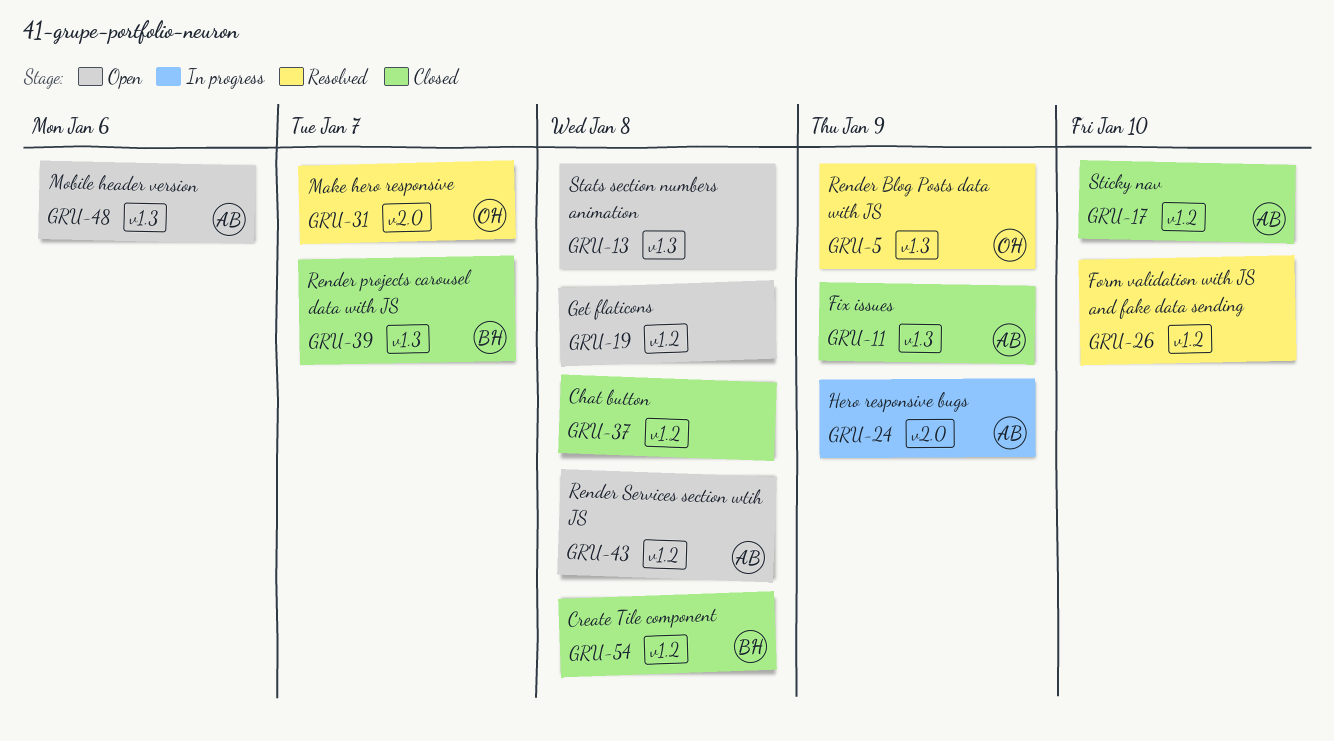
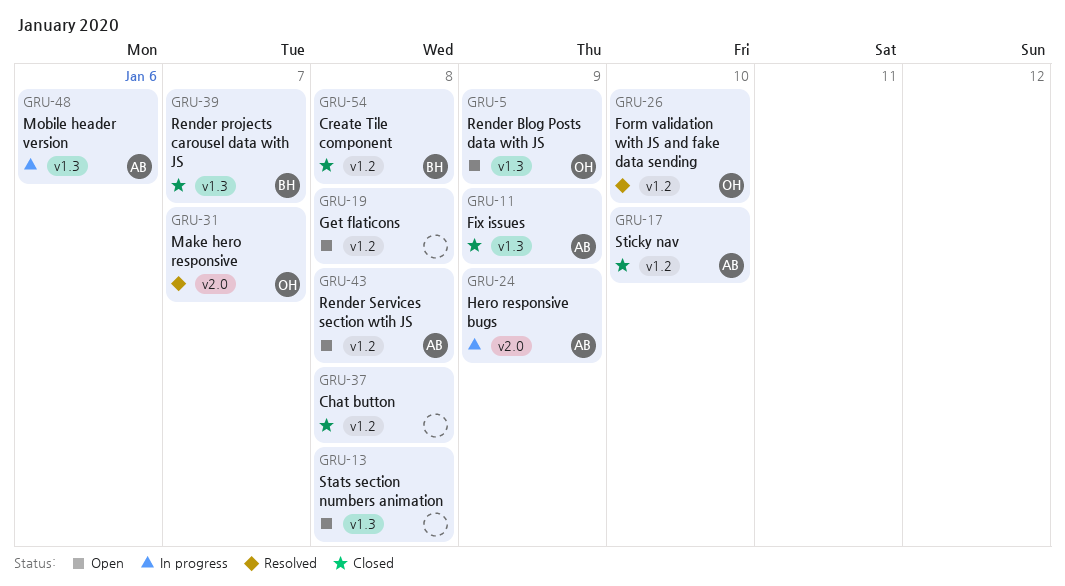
GRU-5, status: Resolved -> Open
GRU-26, owner: none -> OH
GRU-48, status: Open -> In progress

